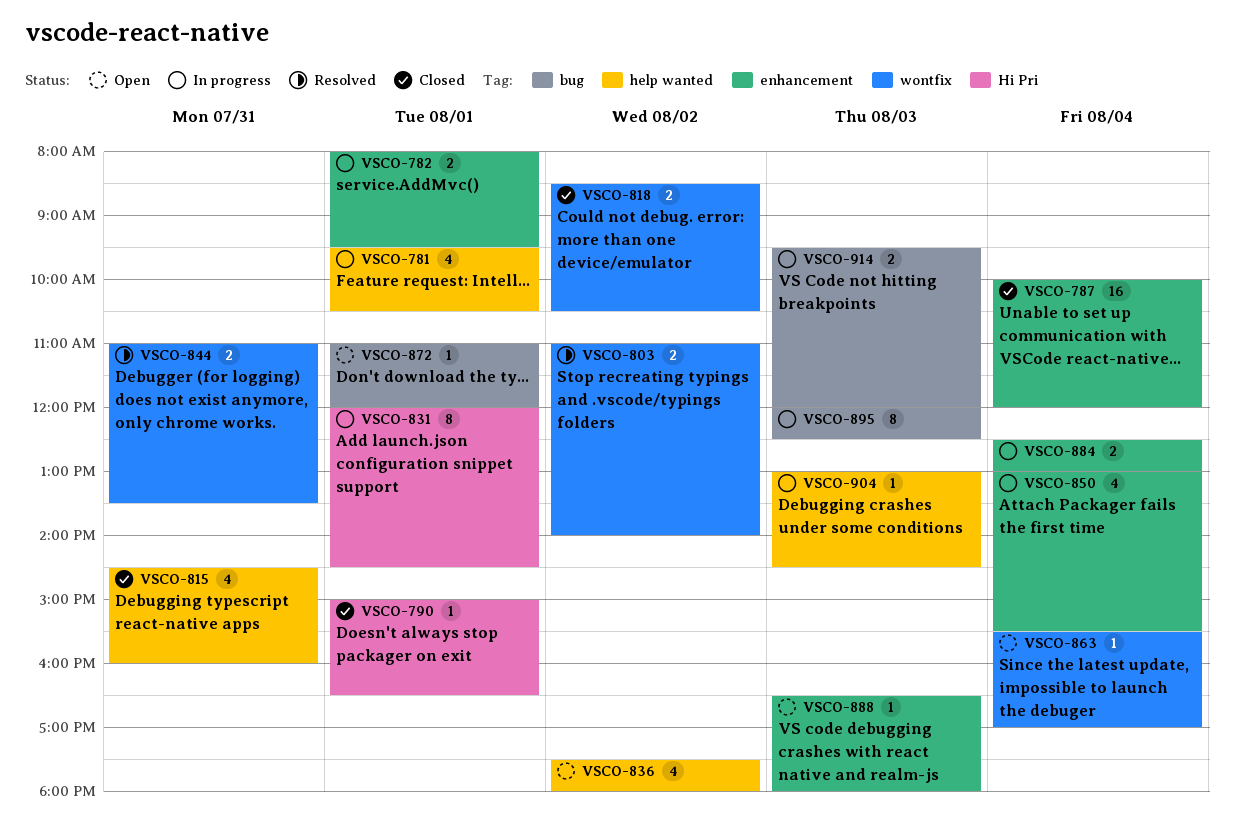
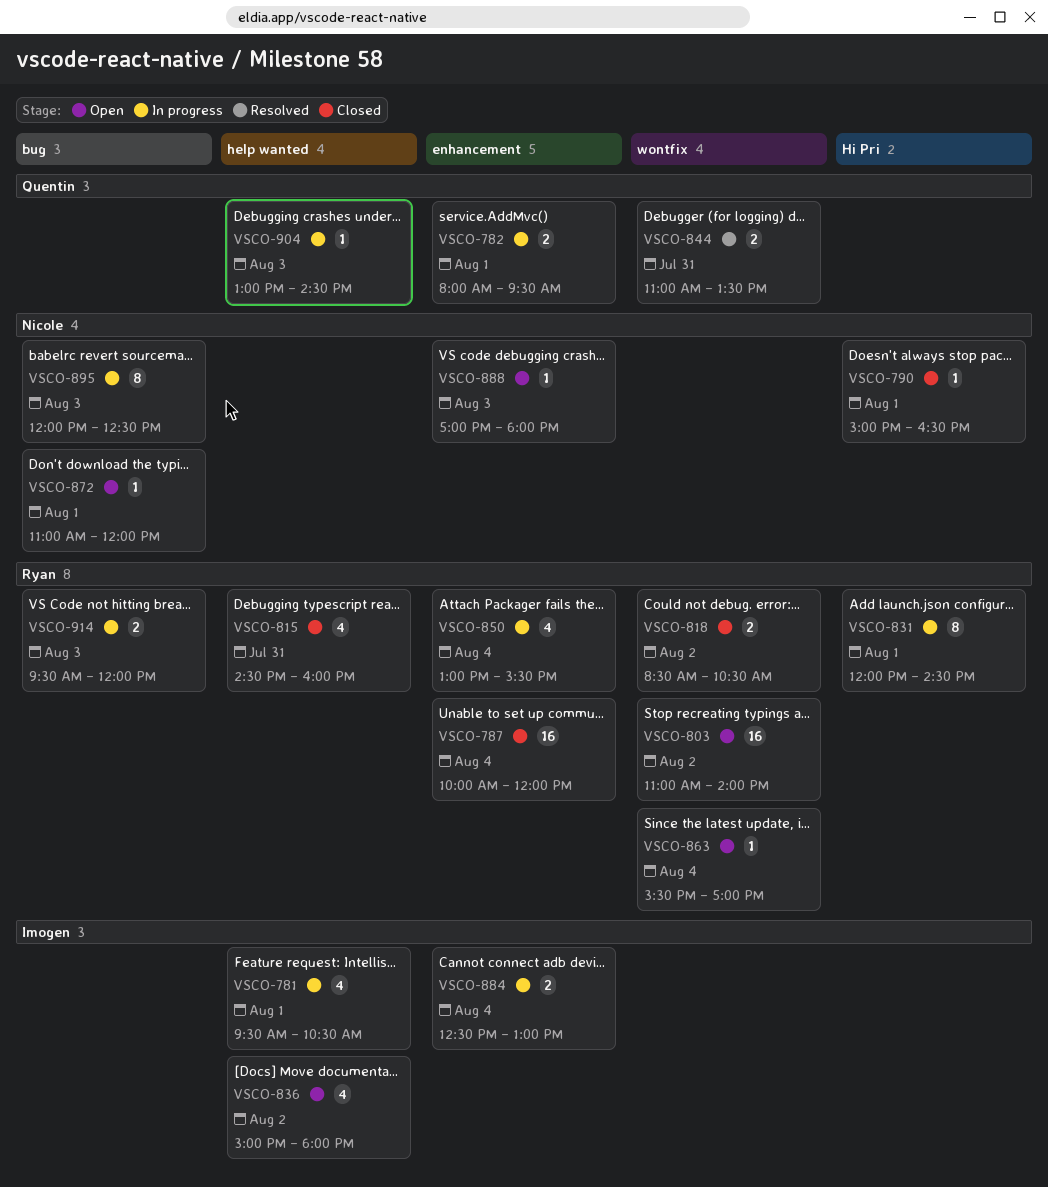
VSCO-803, status: Resolved -> Open
VSCO-803, estimate: 2 -> 16
VSCO-836, begins: 17:30 -> 15:00
VSCO-888, begins: 16:30 -> 17:00

